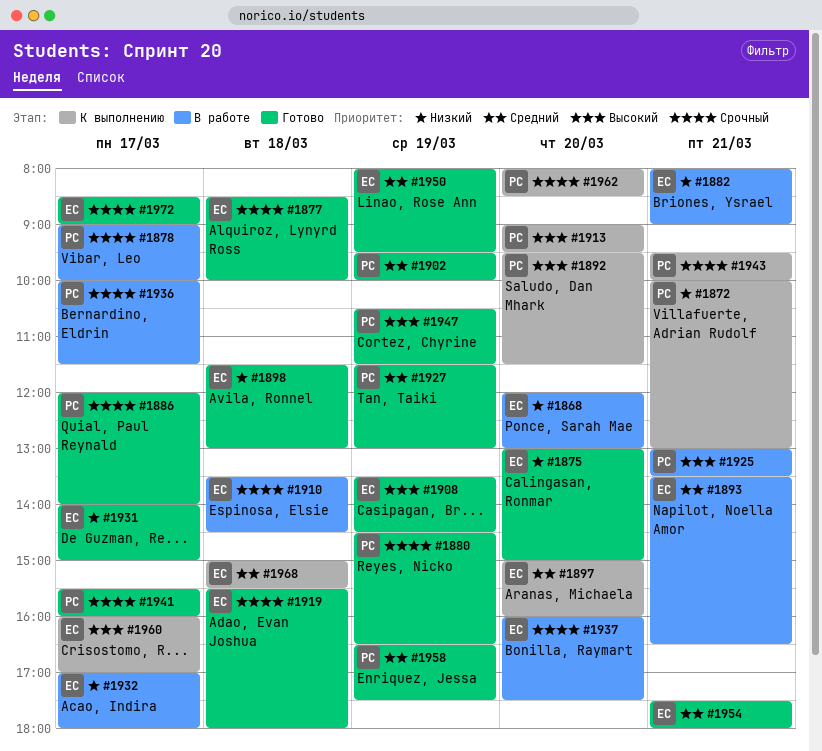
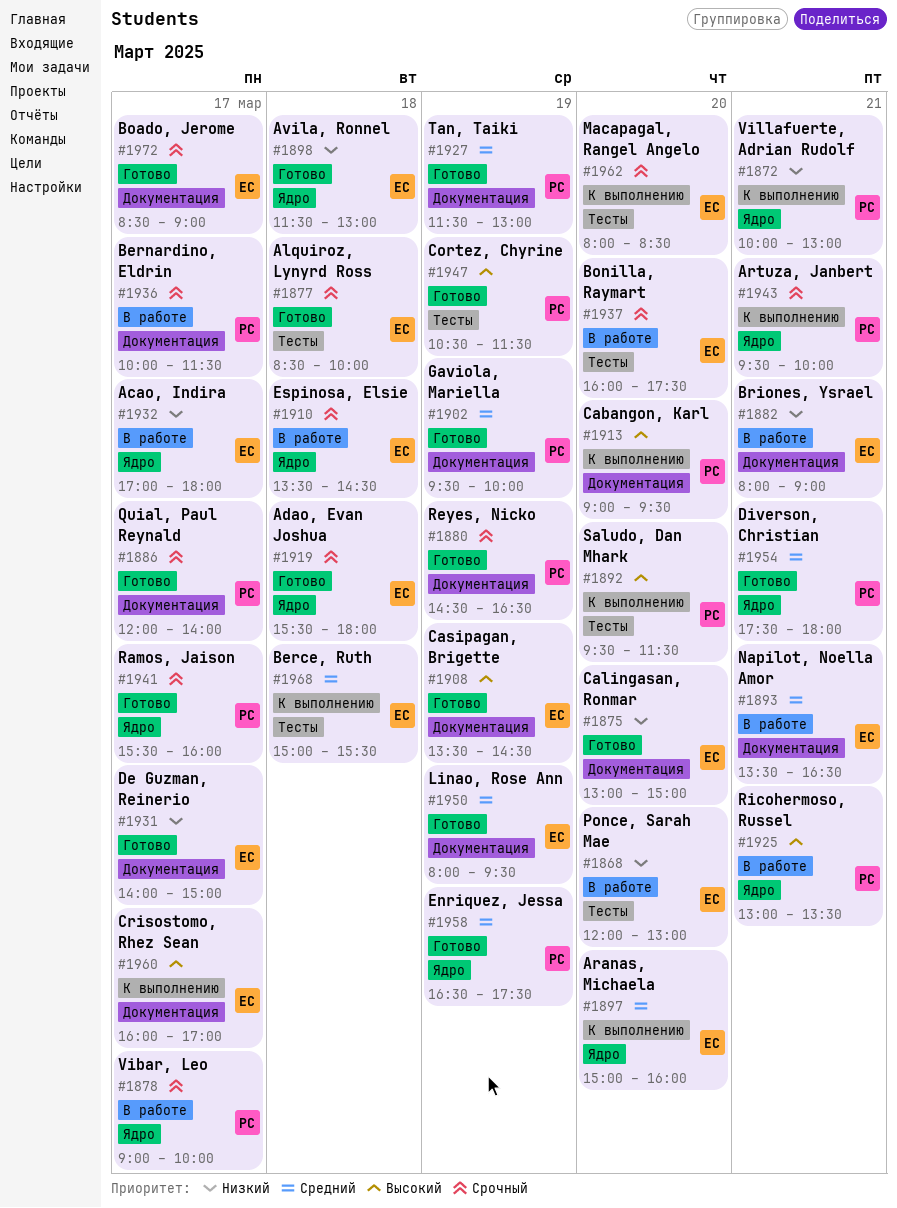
#1954, owner: ЕС -> РС
#1962, owner: РС -> ЕС

